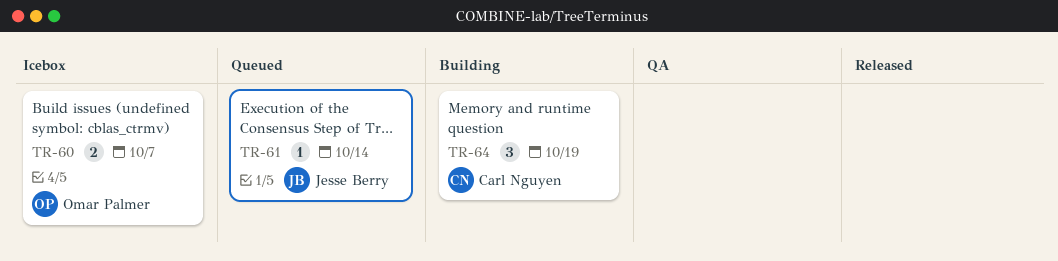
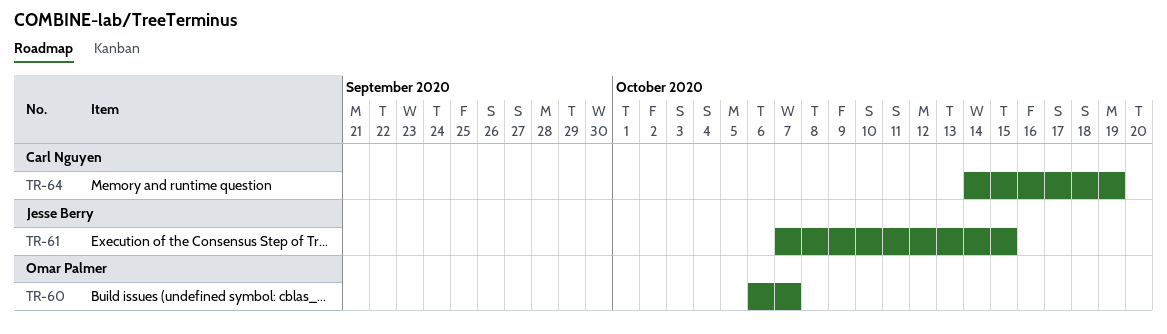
TR-61, due: Oct 14 -> Oct 15

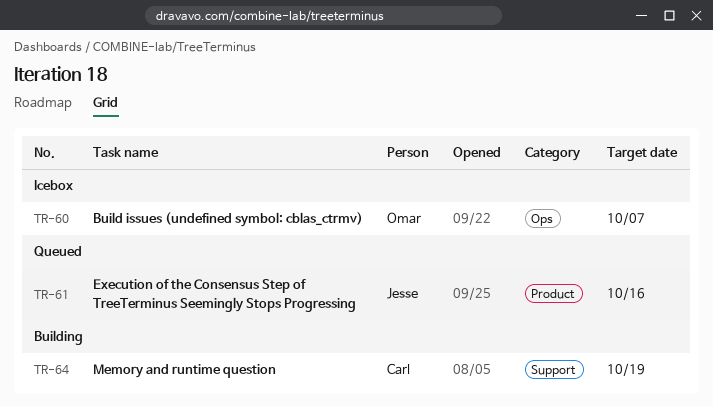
TR-61, due: Oct 15 -> Oct 16

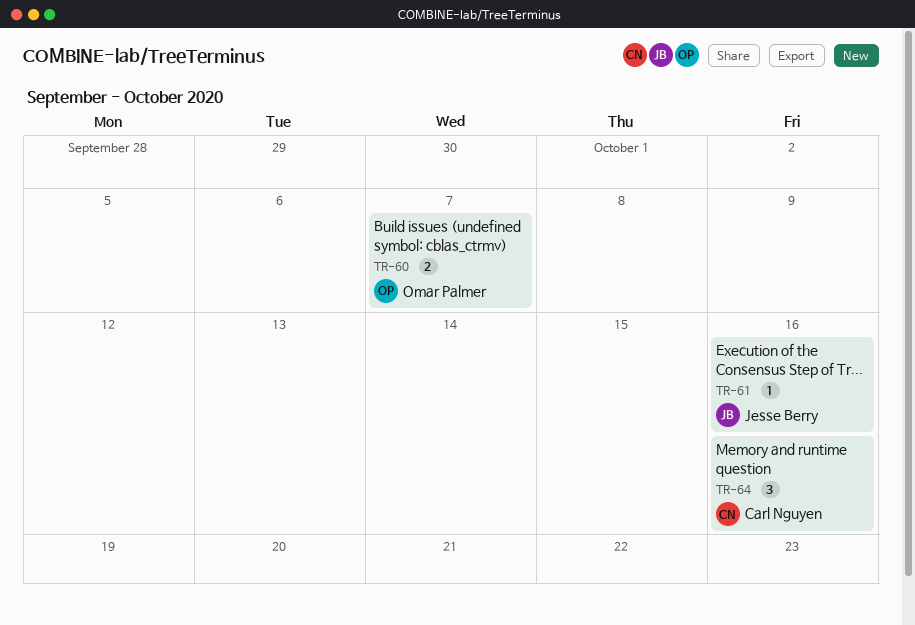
TR-64, due: Oct 19 -> Oct 16

